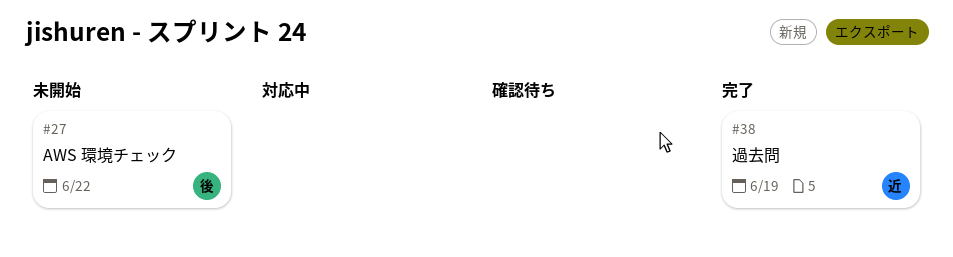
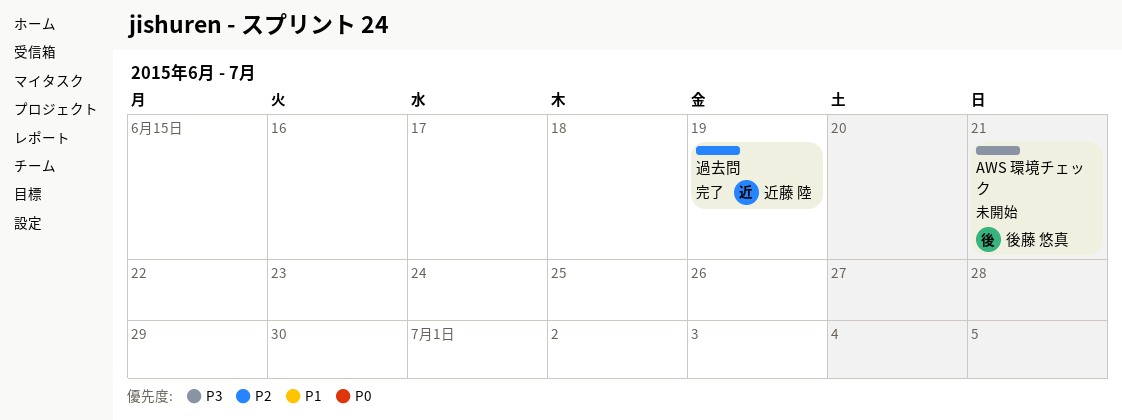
AWS 環境チェック, due: Jun 22 -> Jun 21

